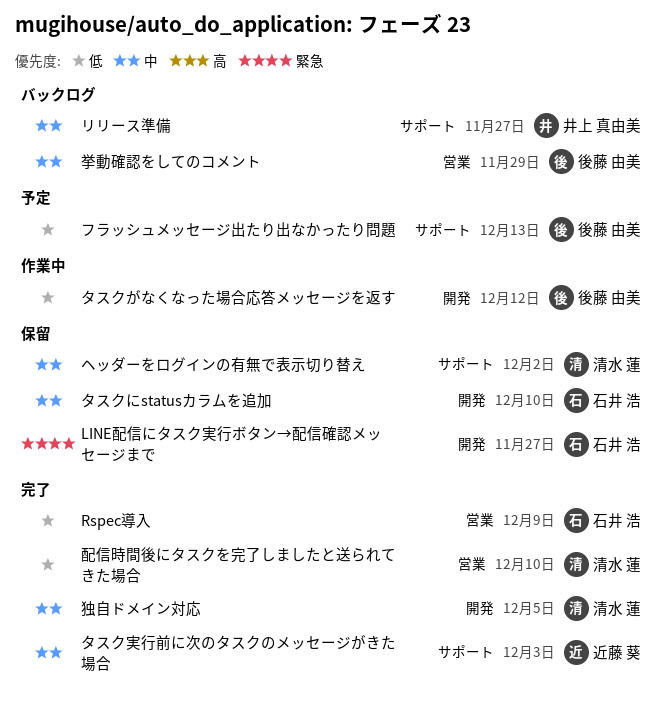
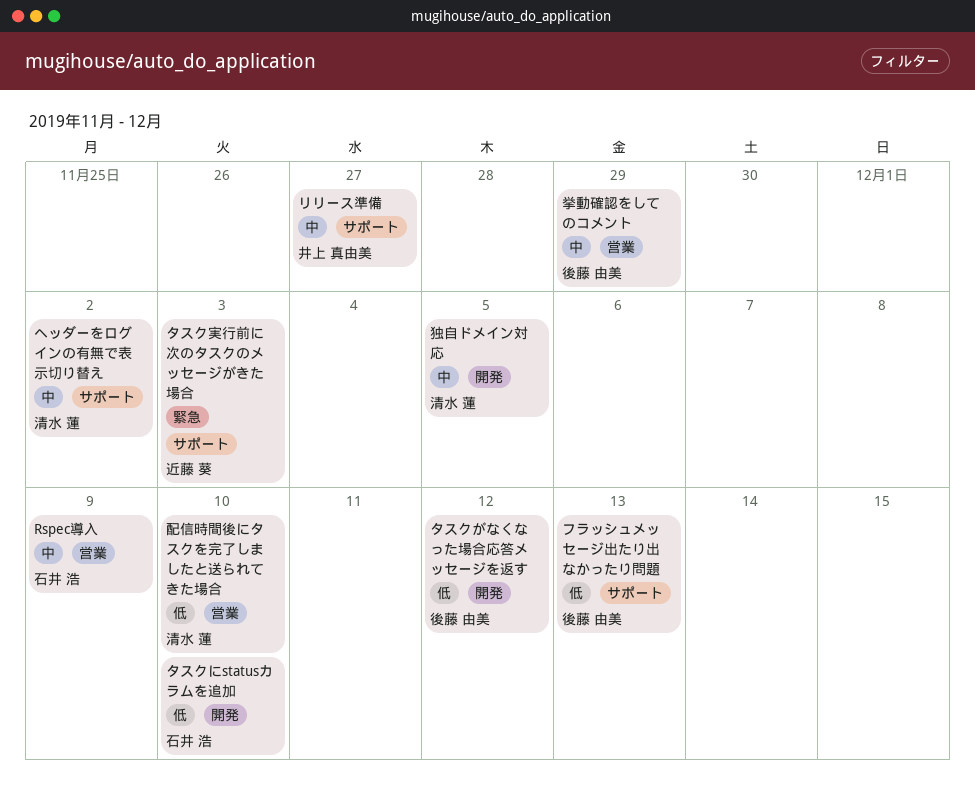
LINE配信にタスク実行ボタン→配信確認メッセージまで: present -> none
Rspec導入, priority: 低 -> 中
タスクにstatusカラムを追加, priority: 中 -> 低
タスク実行前に次のタスクのメッセージがきた場合, priority: 中 -> 緊急

